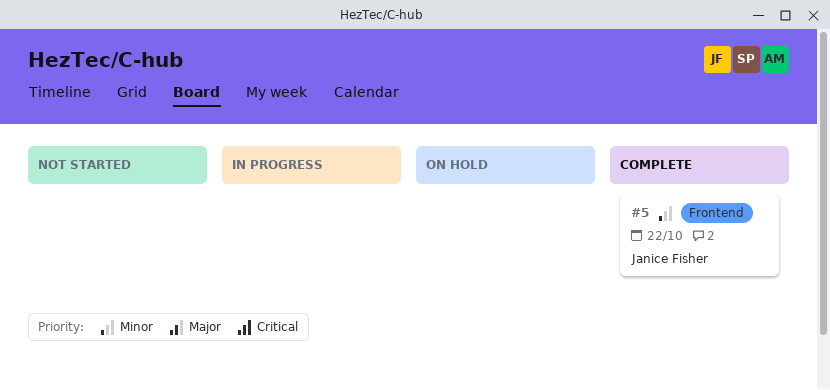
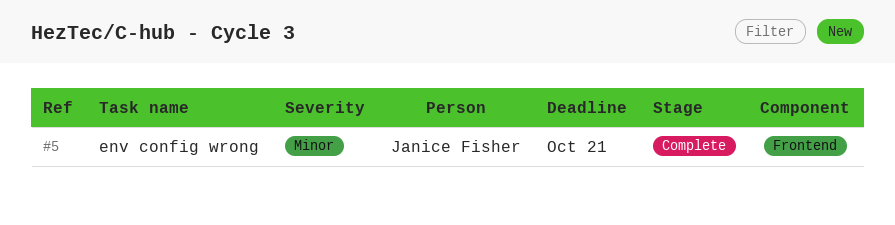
#5, due: Oct 22 -> Oct 21

